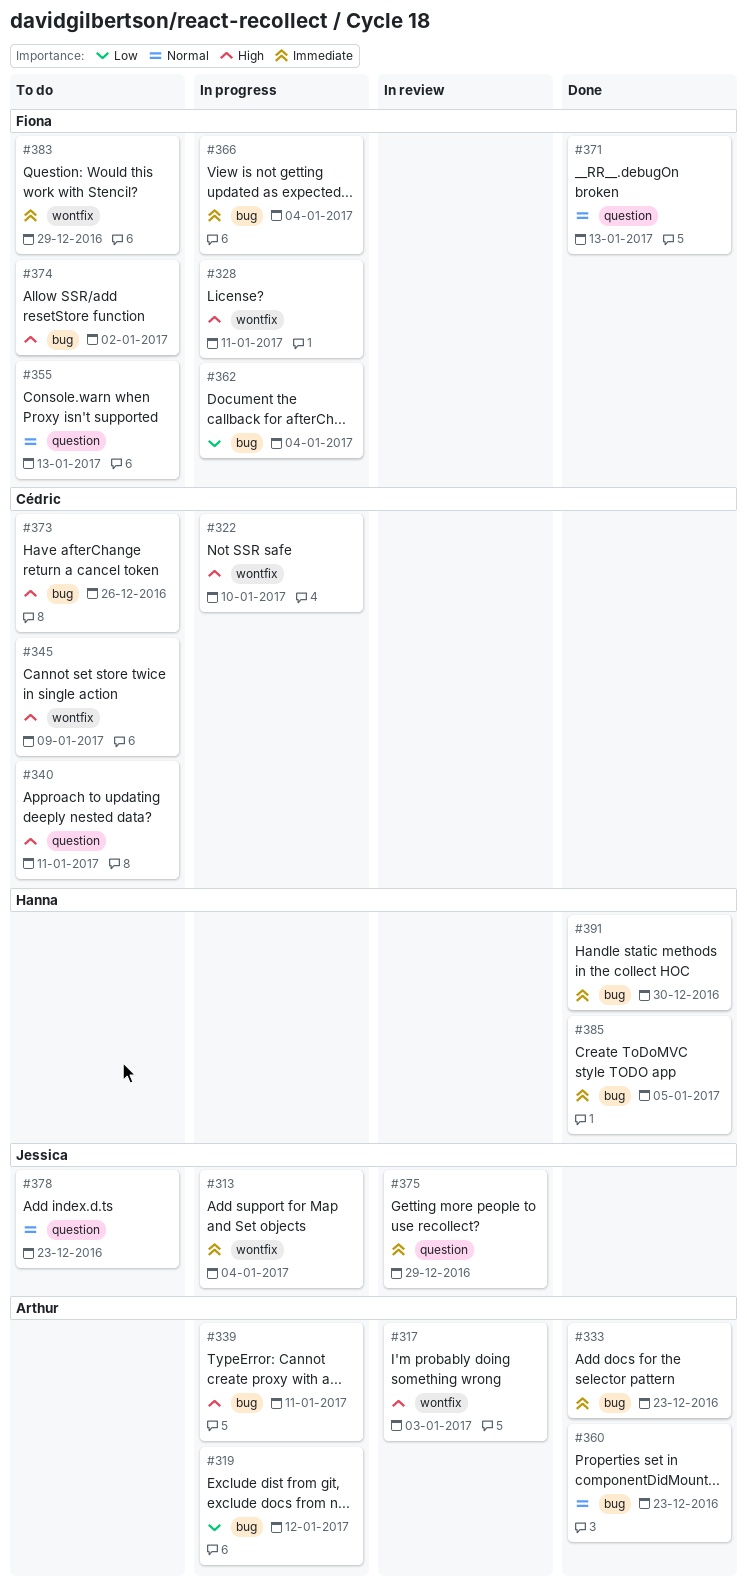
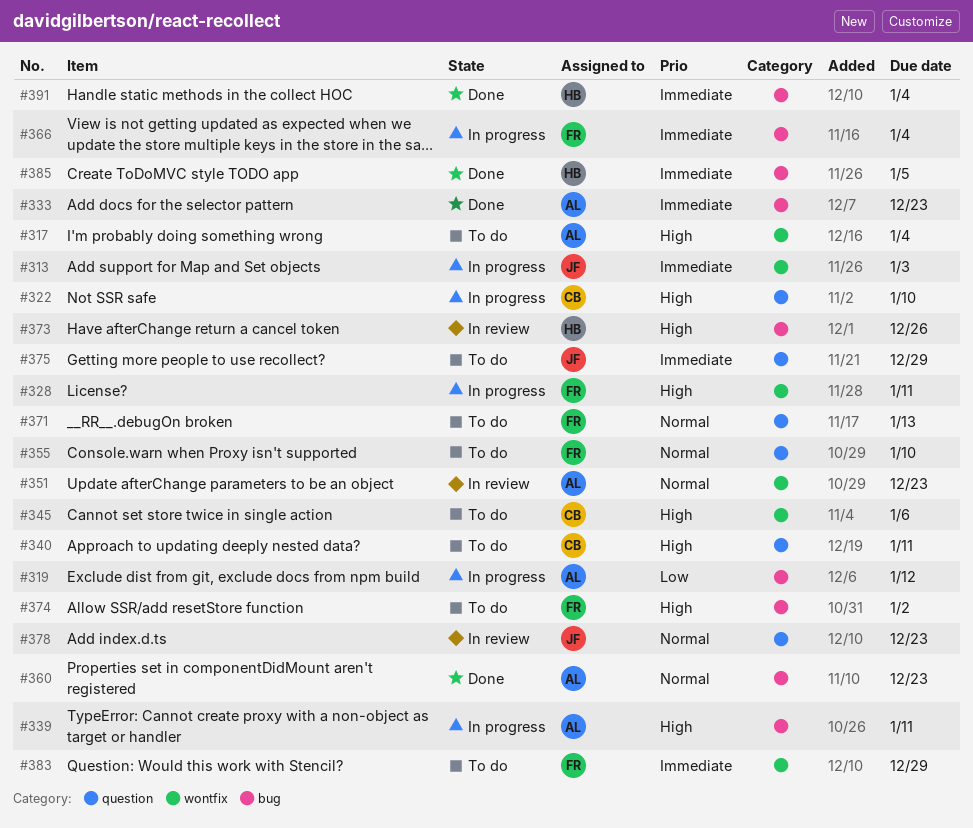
#313, due: Jan 4 -> Jan 3
#317, status: In review -> To do
#317, due: Jan 3 -> Jan 4
#322, label: wontfix -> question
#345, due: Jan 9 -> Jan 6
#351: none -> present
#355, due: Jan 13 -> Jan 10
#362: present -> none
#371, status: Done -> To do
#373, status: To do -> In review
#373, owner: Cédric -> Hanna
#375, status: In review -> To do
#378, status: To do -> In review
#391, due: Dec 30 -> Jan 4

